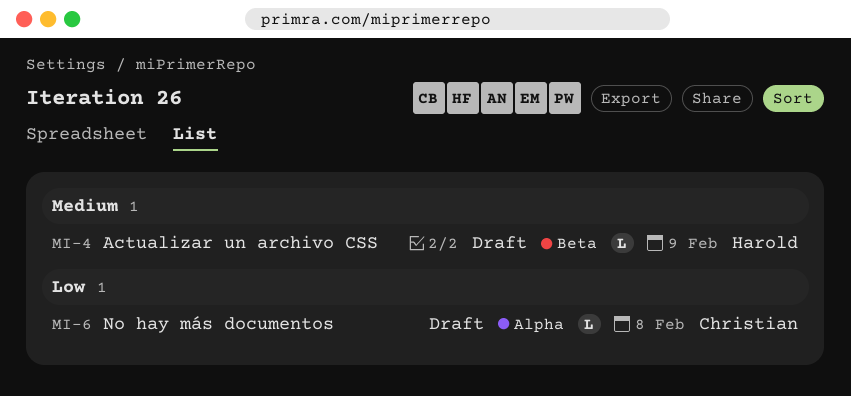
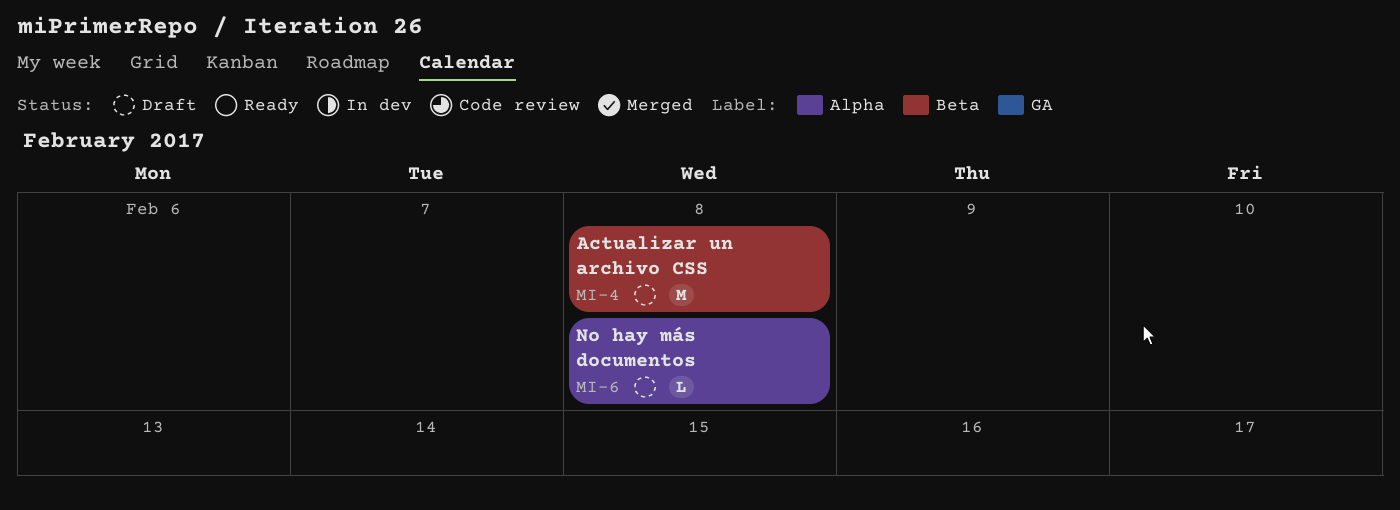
MI-4, estimate: L -> M
MI-4, due: Feb 9 -> Feb 8

